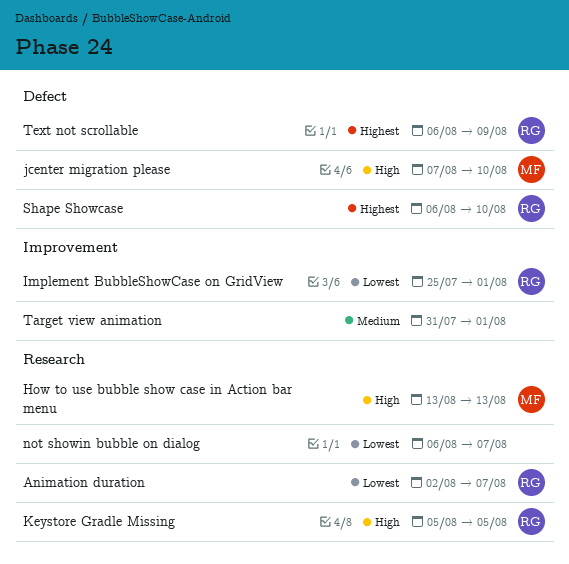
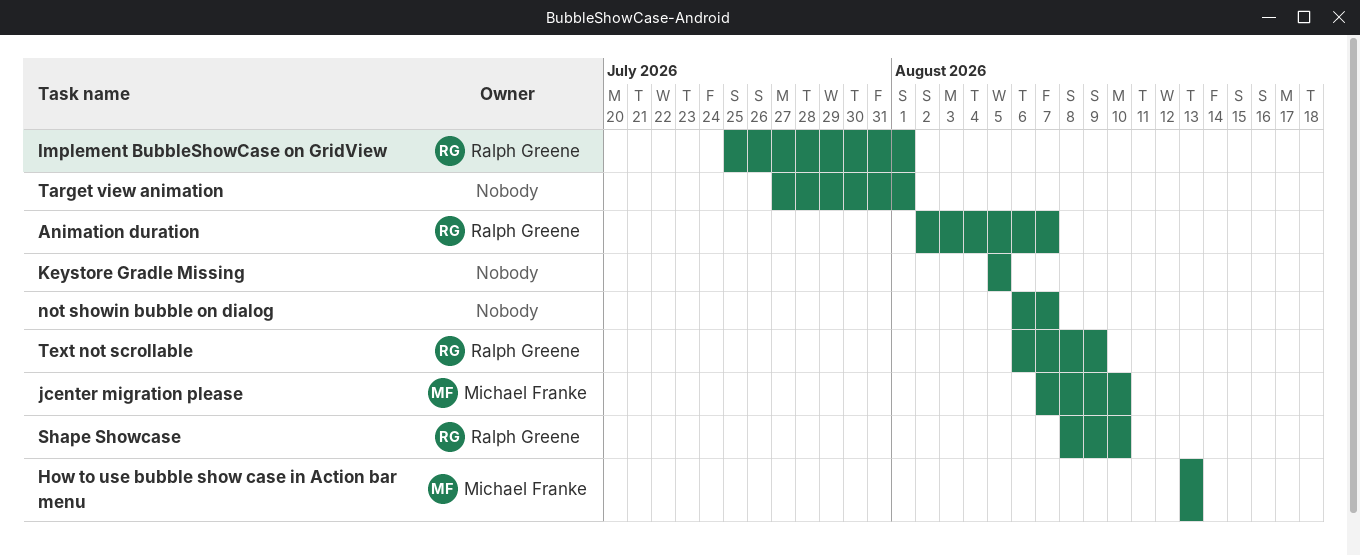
Keystore Gradle Missing, owner: Ralph Greene -> none
Shape Showcase, start: Aug 6 -> Aug 8
Target view animation, start: Jul 31 -> Jul 27

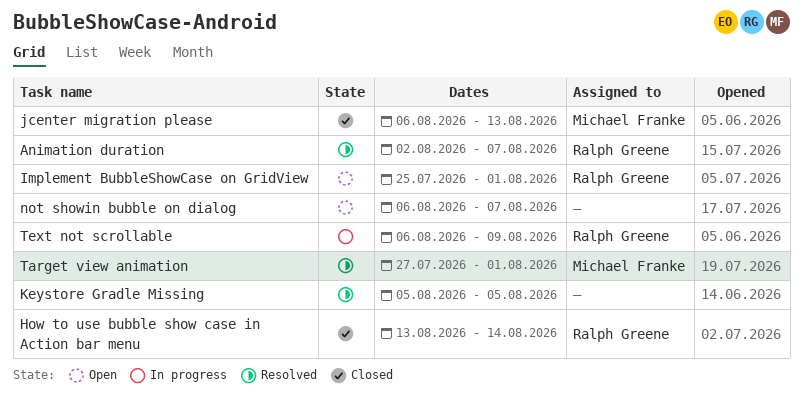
How to use bubble show case in Action bar menu, owner: Michael Franke -> Ralph Greene
How to use bubble show case in Action bar menu, due: Aug 13 -> Aug 14
jcenter migration please, start: Aug 7 -> Aug 6
jcenter migration please, due: Aug 10 -> Aug 13
Shape Showcase: present -> none
Target view animation, owner: none -> Michael Franke

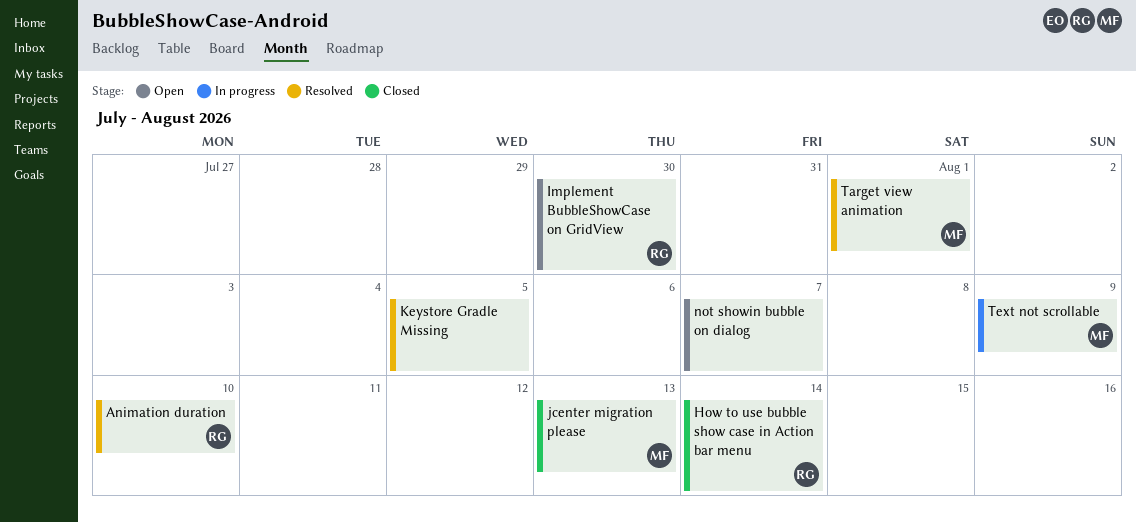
Animation duration, due: Aug 7 -> Aug 10
Implement BubbleShowCase on GridView, due: Aug 1 -> Jul 30
Text not scrollable, owner: Ralph Greene -> Michael Franke

